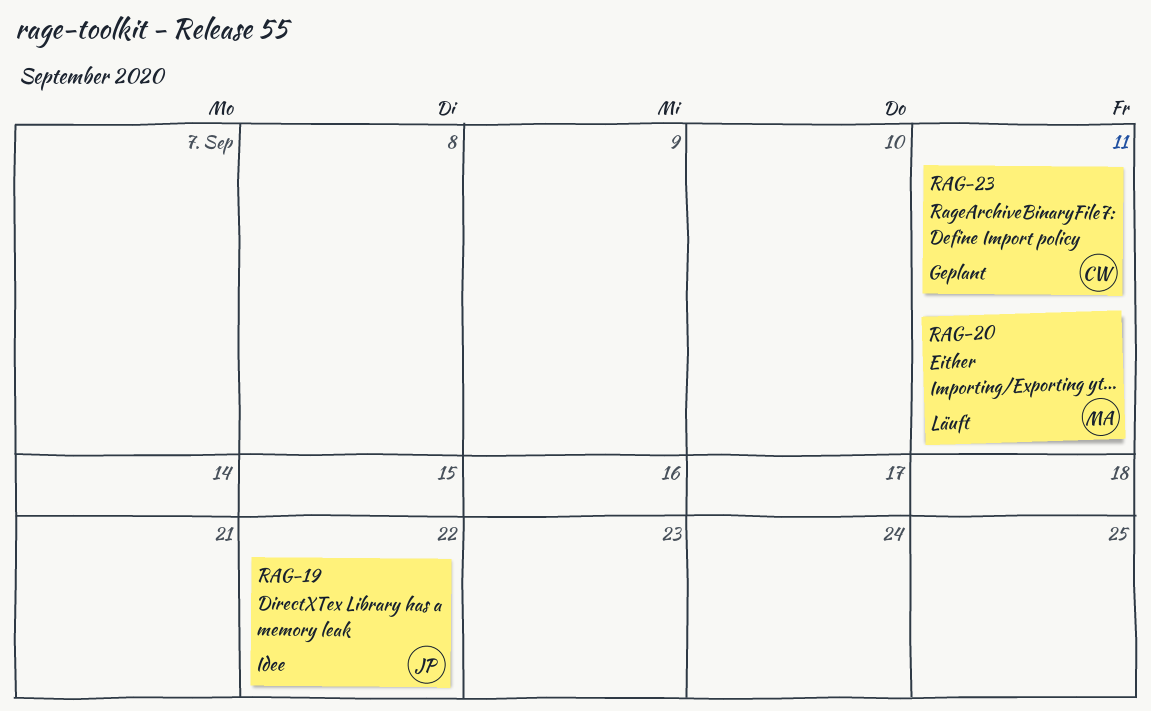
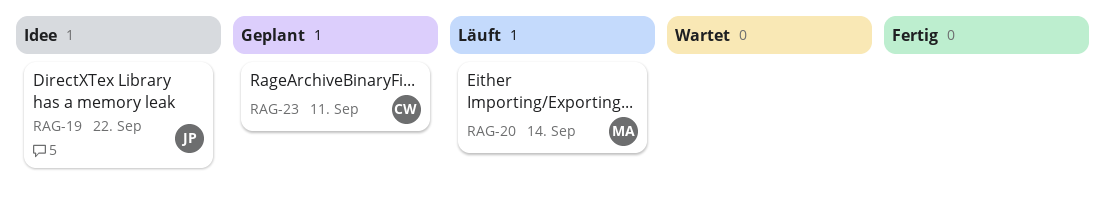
RAG-20, due: Sep 11 -> Sep 14

